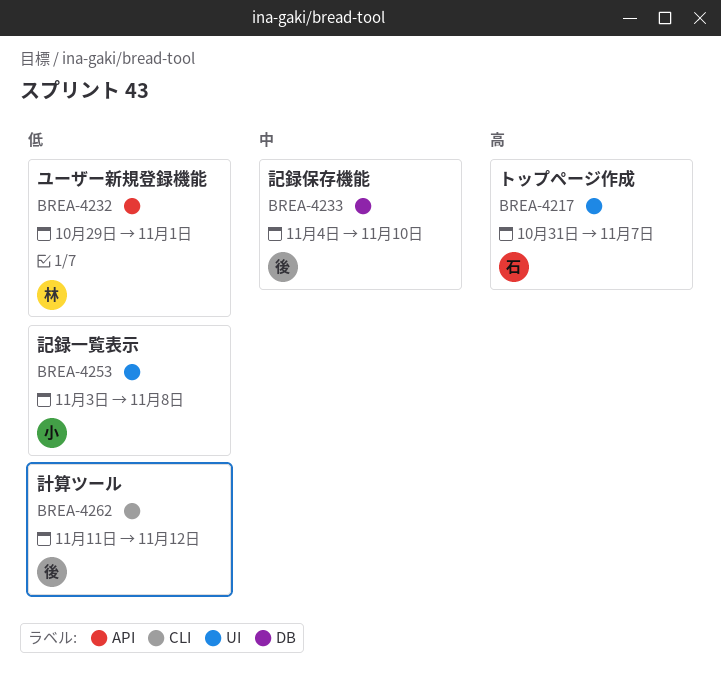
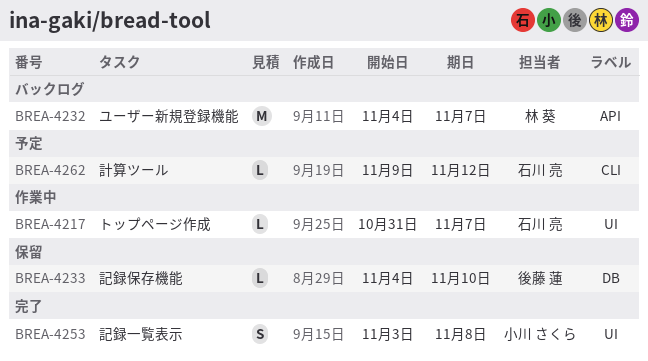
BREA-4232, start: Oct 29 -> Nov 4
BREA-4232, due: Nov 1 -> Nov 7
BREA-4262, owner: 後藤 蓮 -> 石川 亮
BREA-4262, start: Nov 11 -> Nov 9

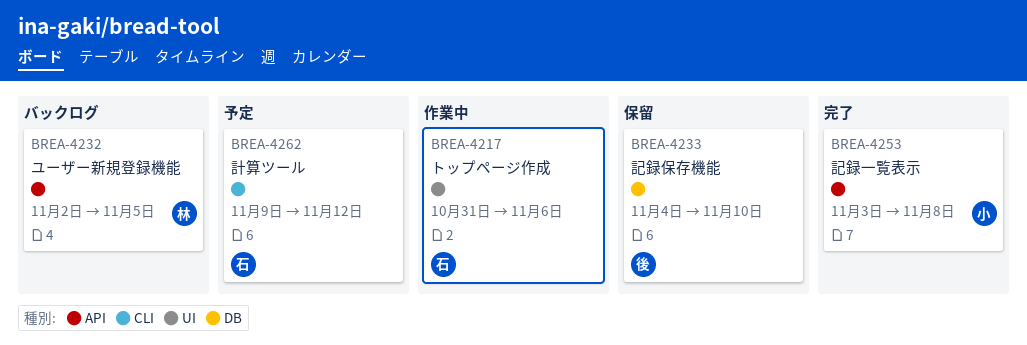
BREA-4217, due: Nov 7 -> Nov 6
BREA-4232, start: Nov 4 -> Nov 2
BREA-4232, due: Nov 7 -> Nov 5
BREA-4253, label: UI -> API

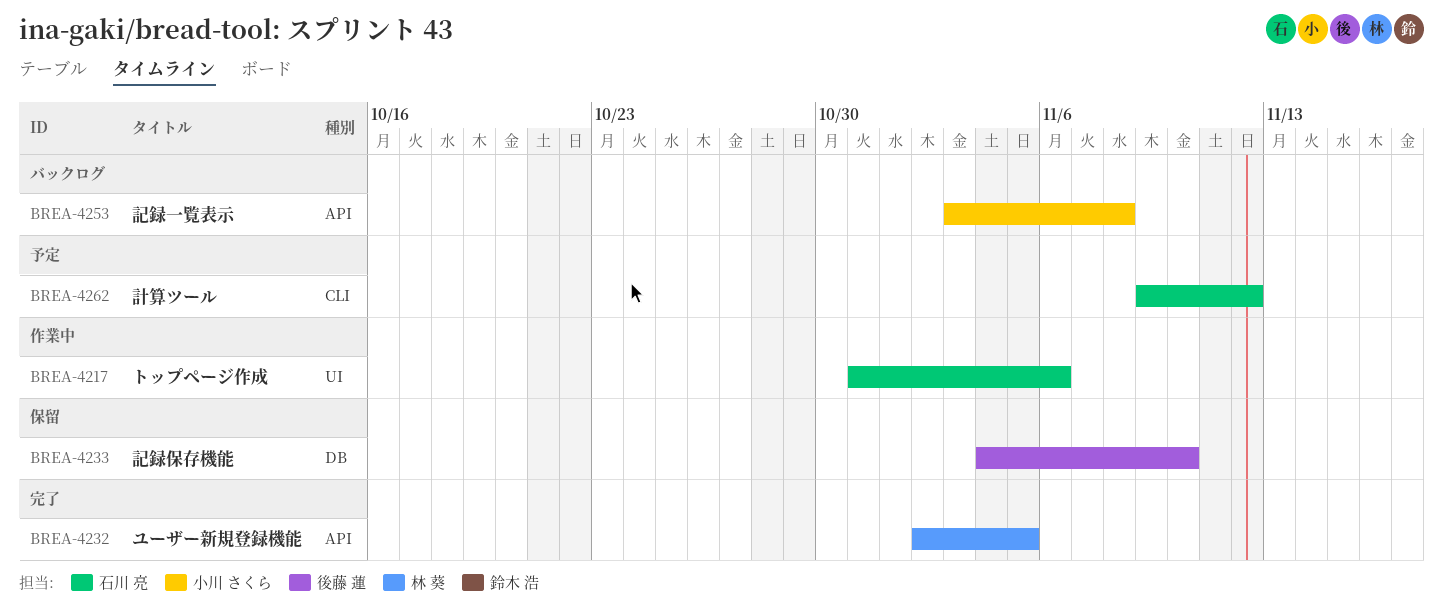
BREA-4232, status: バックログ -> 完了
BREA-4253, status: 完了 -> バックログ

